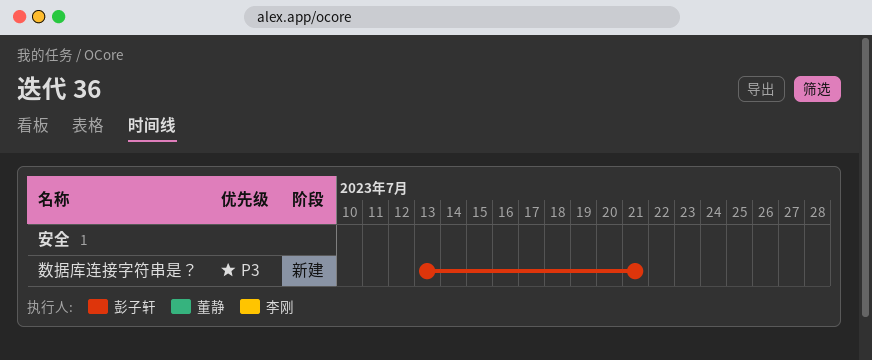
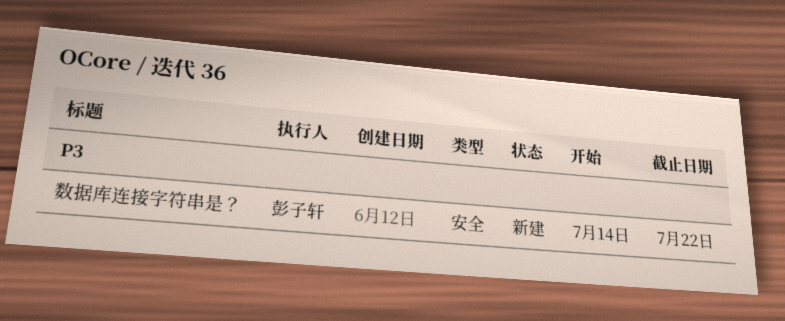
数据库连接字符串是？, start: Jul 13 -> Jul 14
数据库连接字符串是？, due: Jul 21 -> Jul 22

